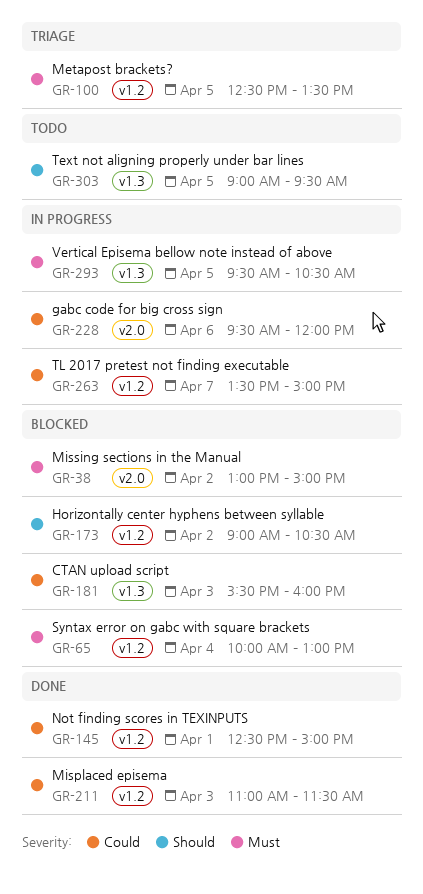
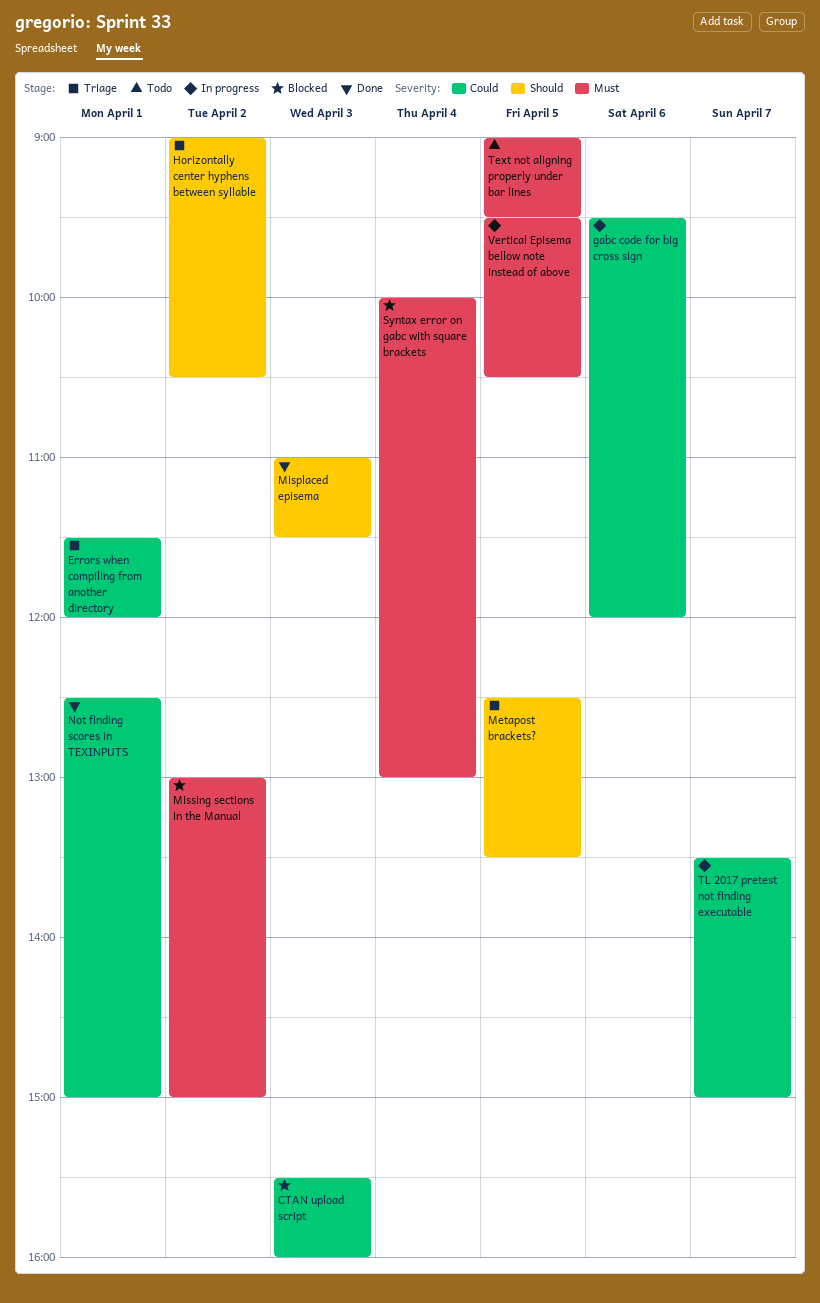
Errors when compiling from another directory: none -> present
Horizontally center hyphens between syllable, status: Blocked -> Triage
Metapost brackets?, priority: Must -> Should
Misplaced episema, priority: Could -> Should
Text not aligning properly under bar lines, priority: Should -> Must

